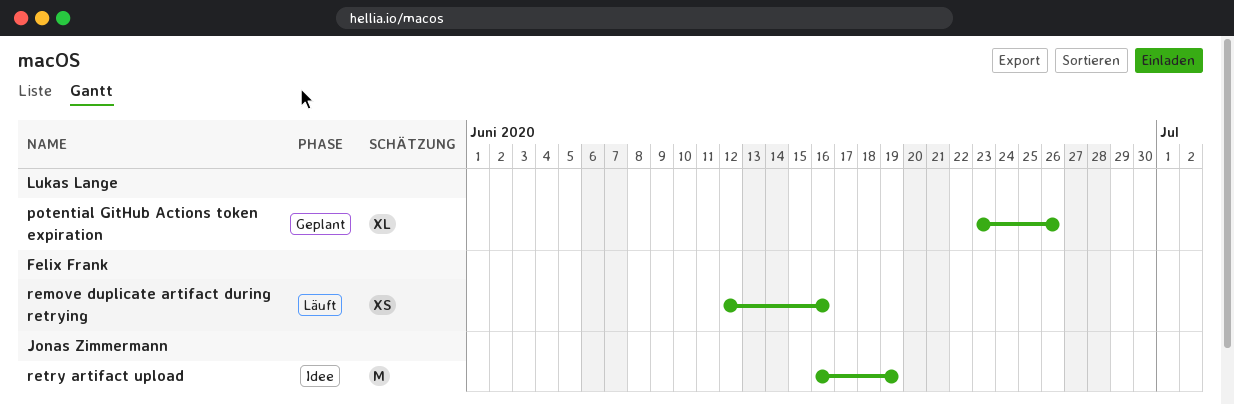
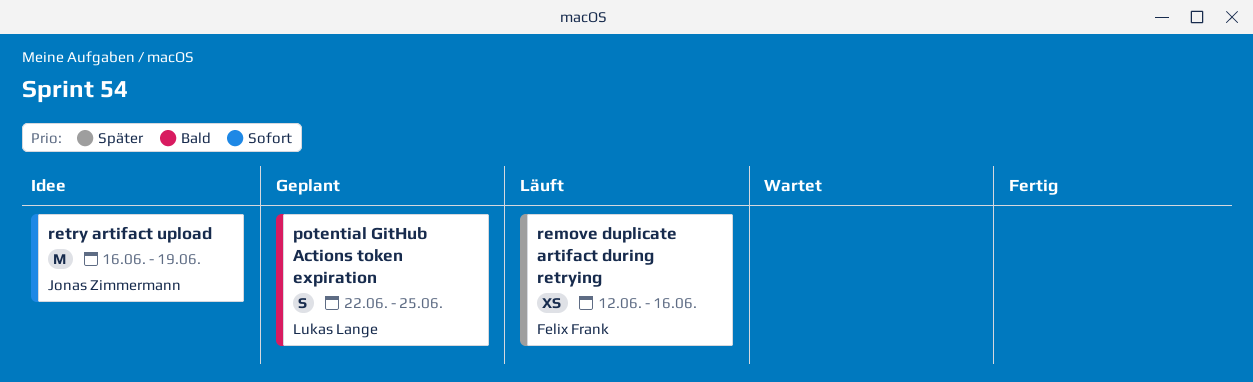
potential GitHub Actions token expiration, estimate: XL -> S
potential GitHub Actions token expiration, start: Jun 23 -> Jun 22
potential GitHub Actions token expiration, due: Jun 26 -> Jun 25

